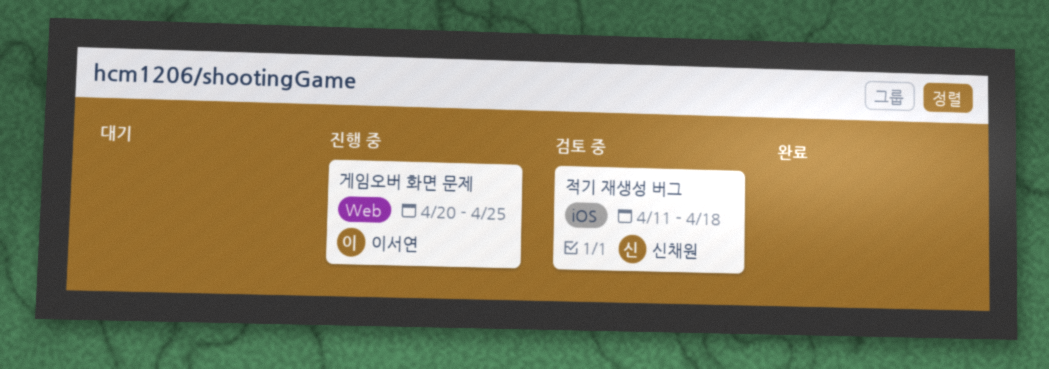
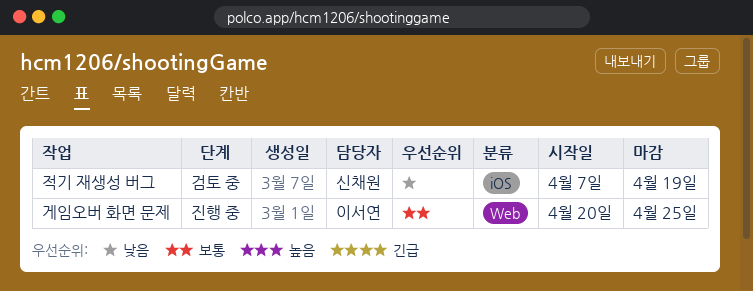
적기 재생성 버그, start: Apr 11 -> Apr 7
적기 재생성 버그, due: Apr 18 -> Apr 19

